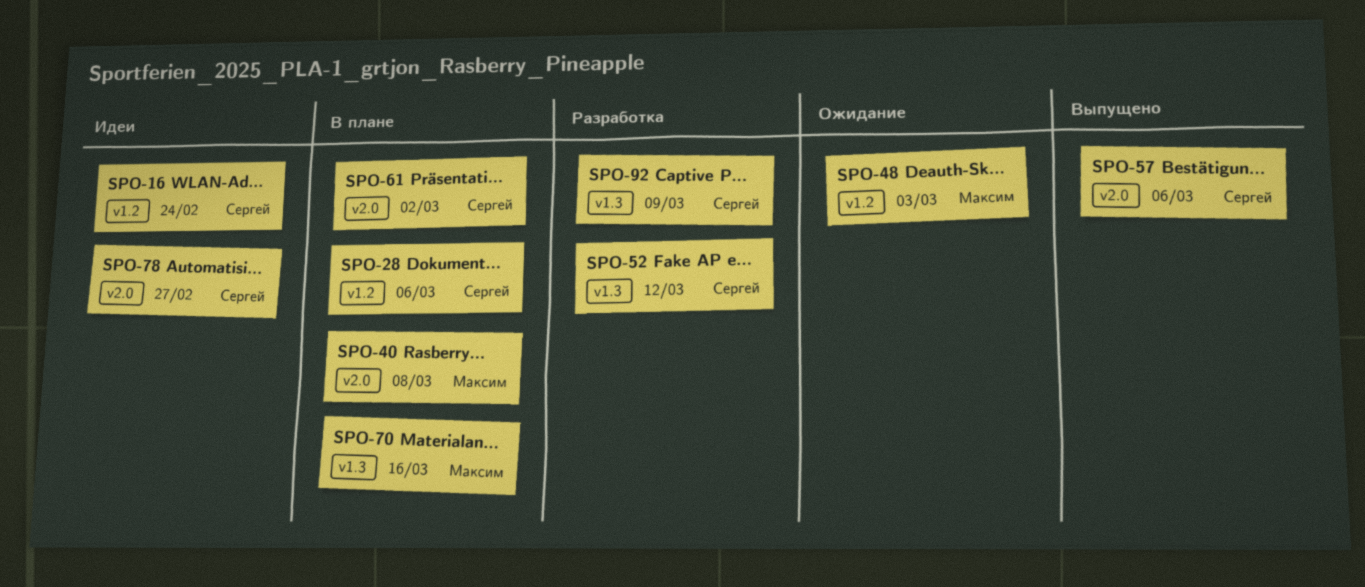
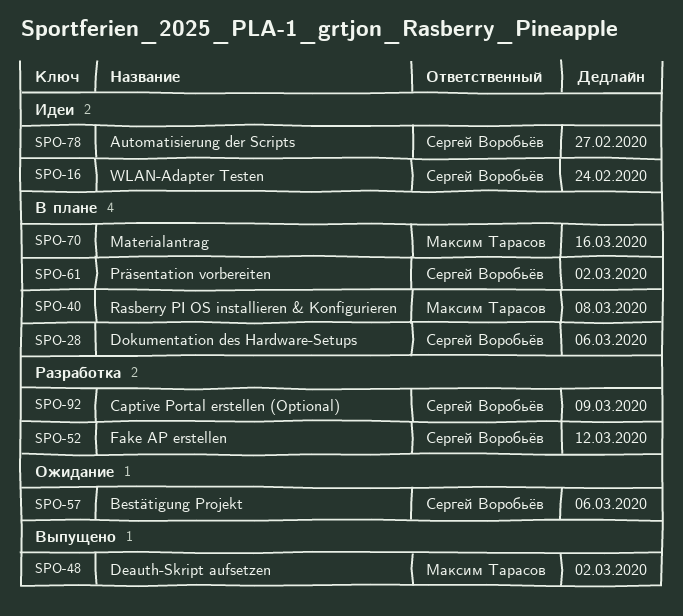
SPO-48, status: Ожидание -> Выпущено
SPO-48, due: Mar 3 -> Mar 2
SPO-57, status: Выпущено -> Ожидание

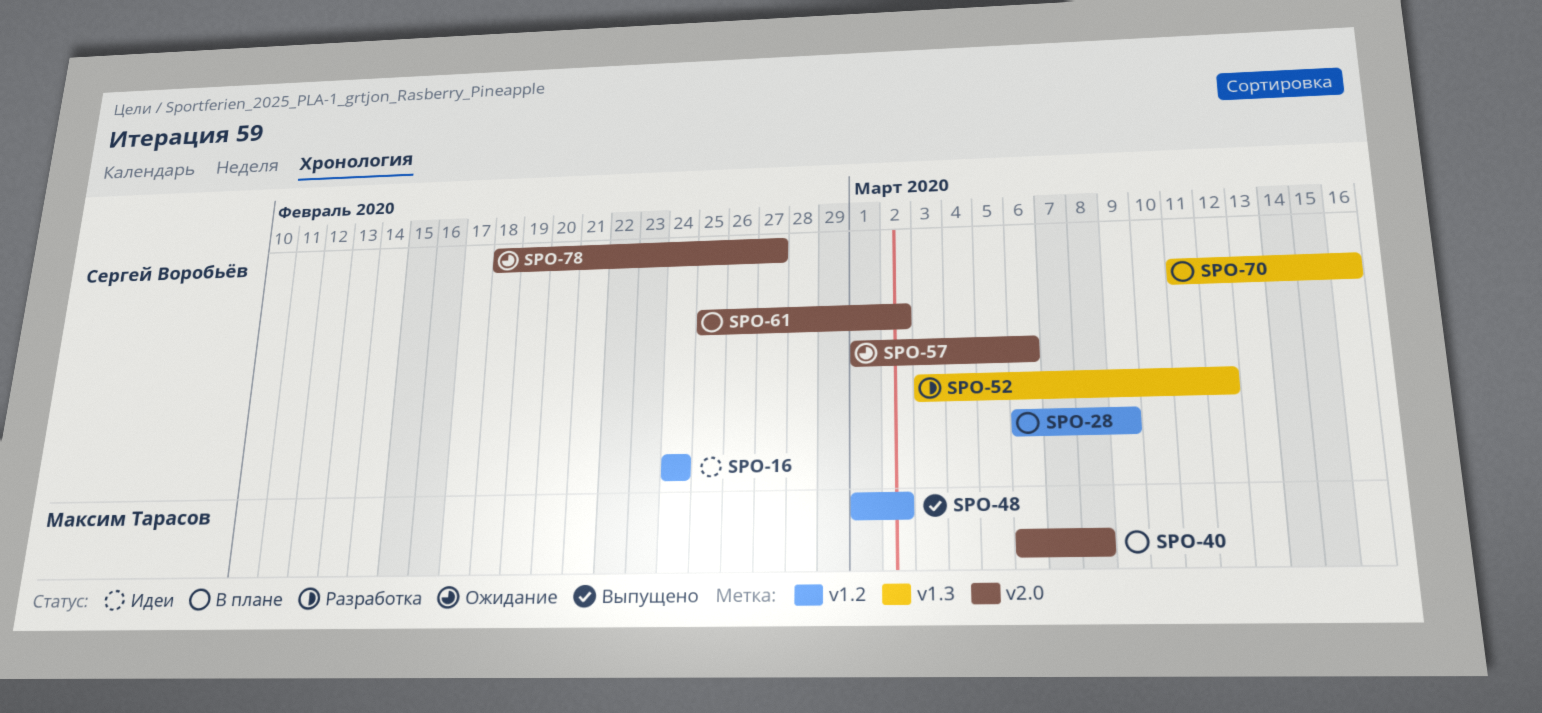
SPO-28, due: Mar 6 -> Mar 9
SPO-70, owner: Максим Тарасов -> Сергей Воробьёв
SPO-78, status: Идеи -> Ожидание
SPO-92: present -> none

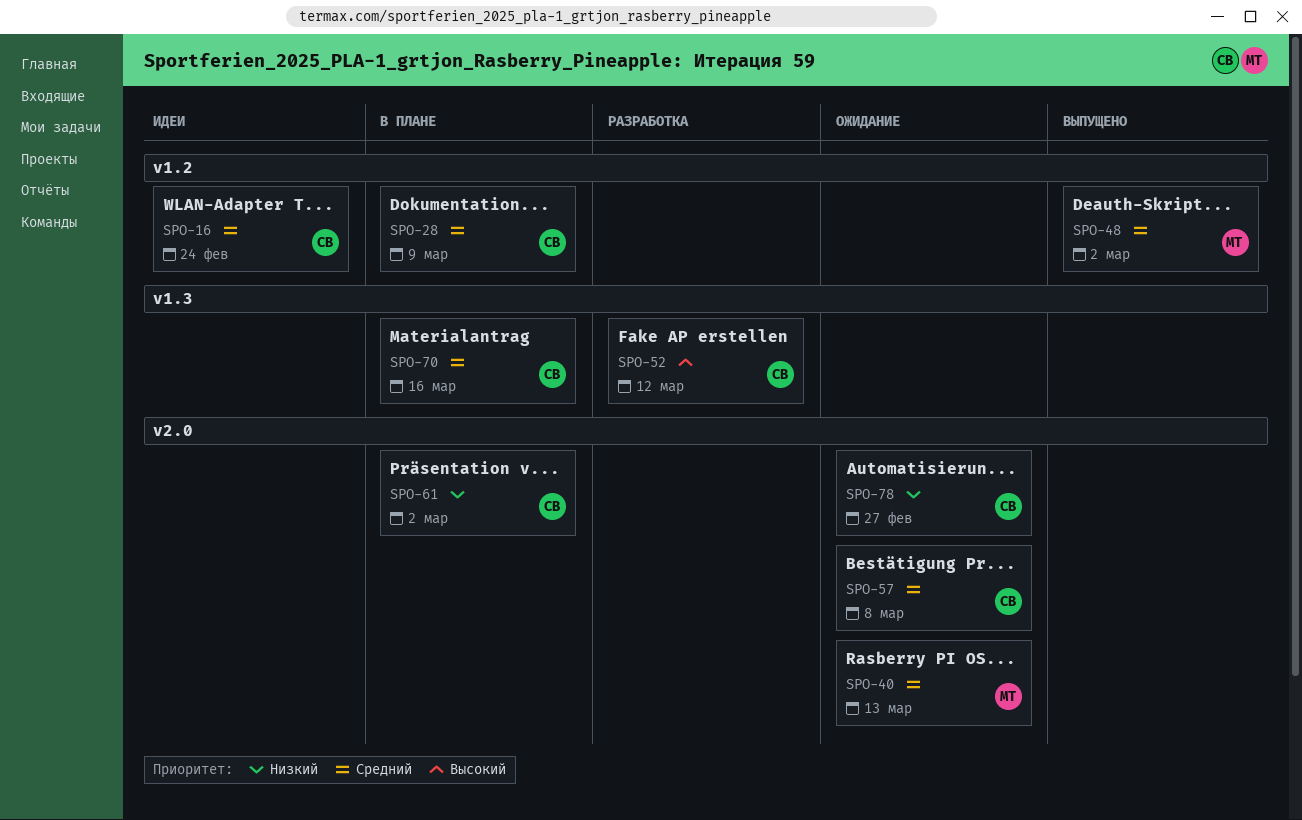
SPO-40, status: В плане -> Ожидание
SPO-40, due: Mar 8 -> Mar 13
SPO-57, due: Mar 6 -> Mar 8

